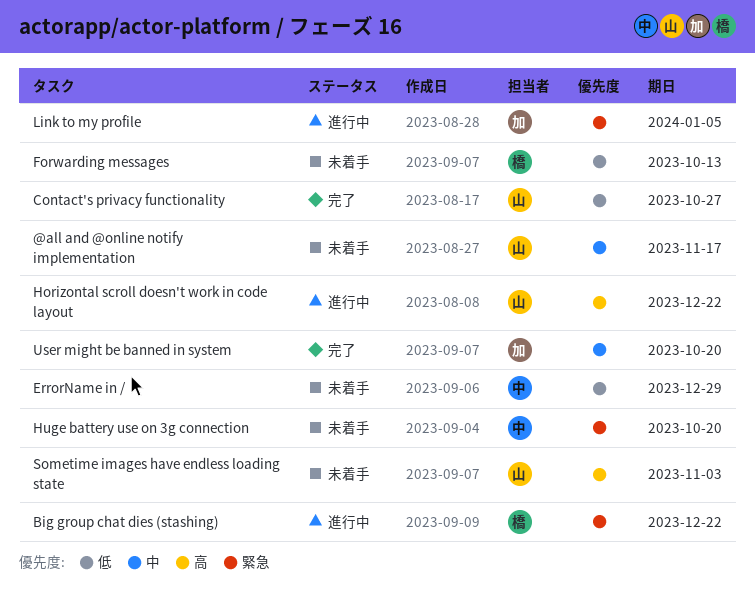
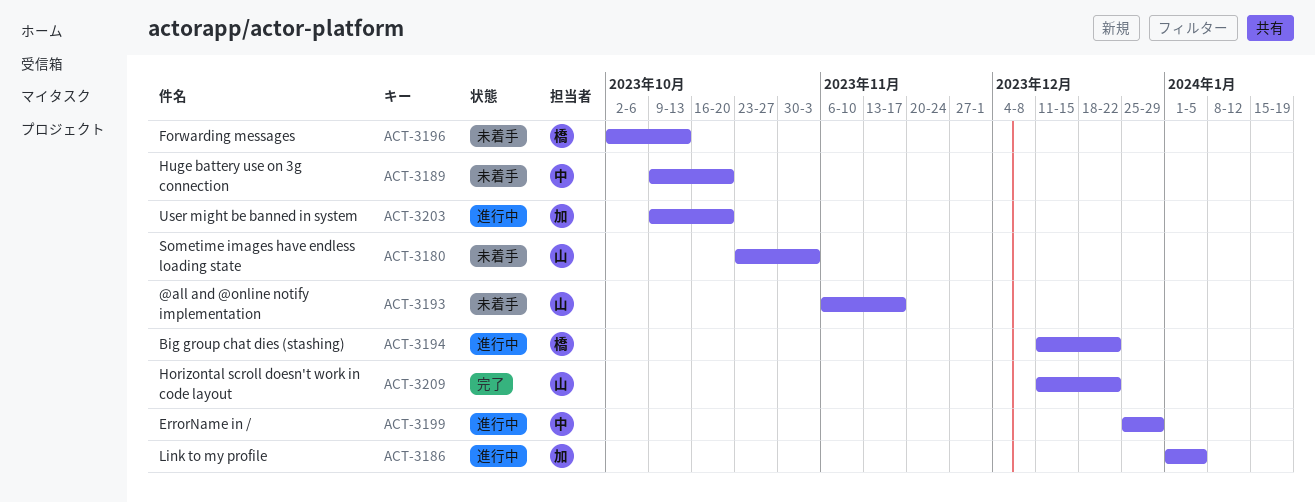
Contact's privacy functionality: present -> none
ErrorName in /, status: 未着手 -> 進行中
Horizontal scroll doesn't work in code layout, status: 進行中 -> 完了
User might be banned in system, status: 完了 -> 進行中

